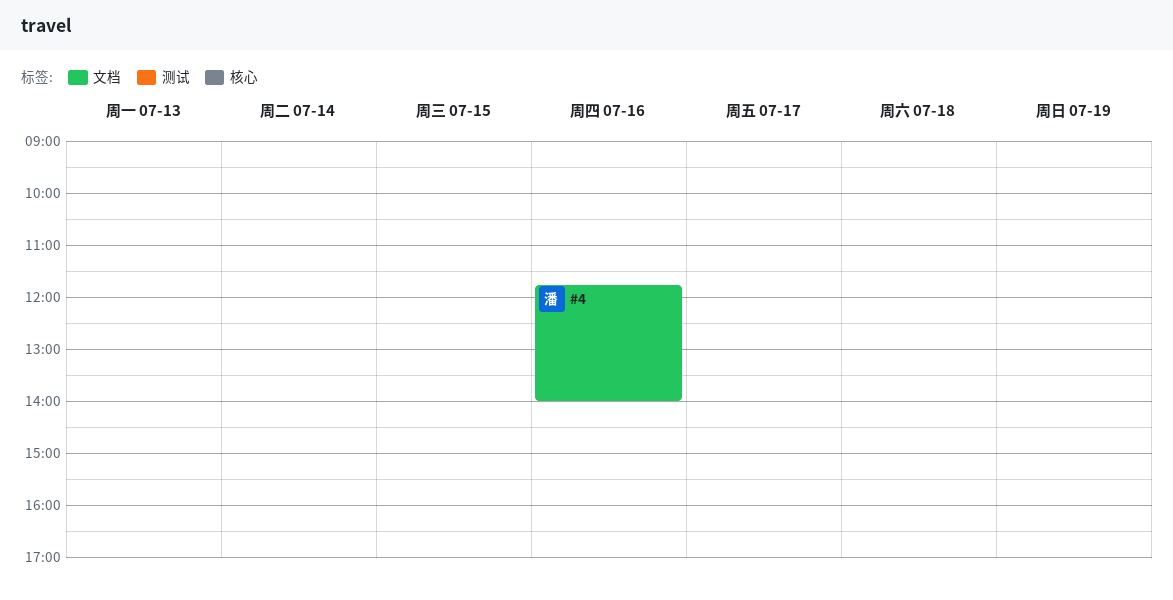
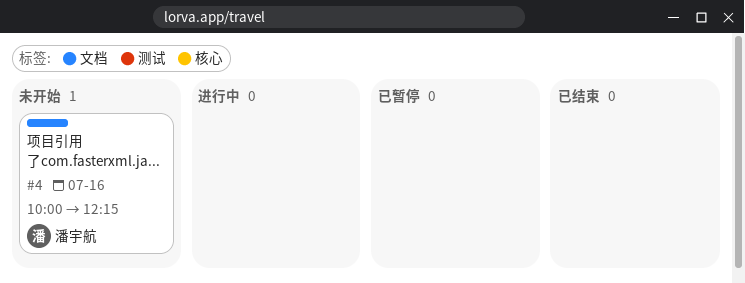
#4, begins: 11:45 -> 10:00
#4, ends: 14:00 -> 12:15

